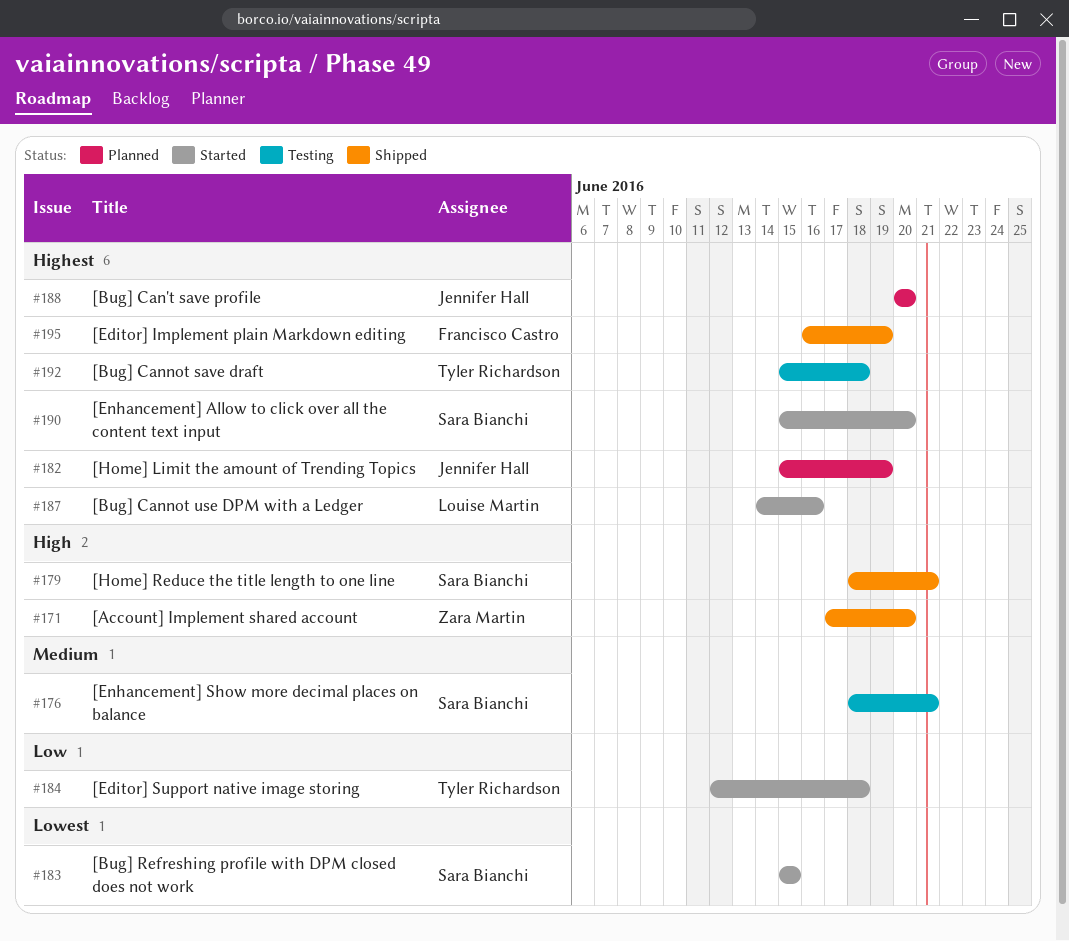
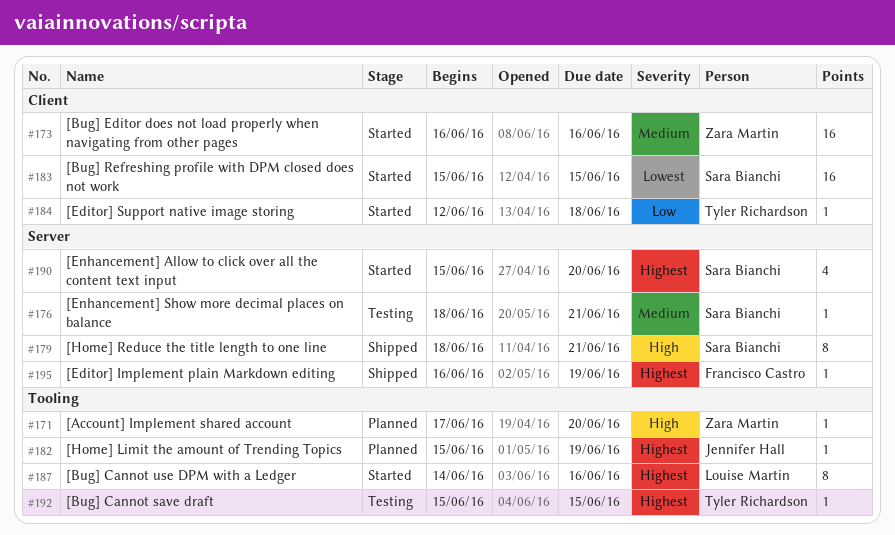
#171, status: Shipped -> Planned
#173: none -> present
#188: present -> none
#192, due: Jun 18 -> Jun 15

